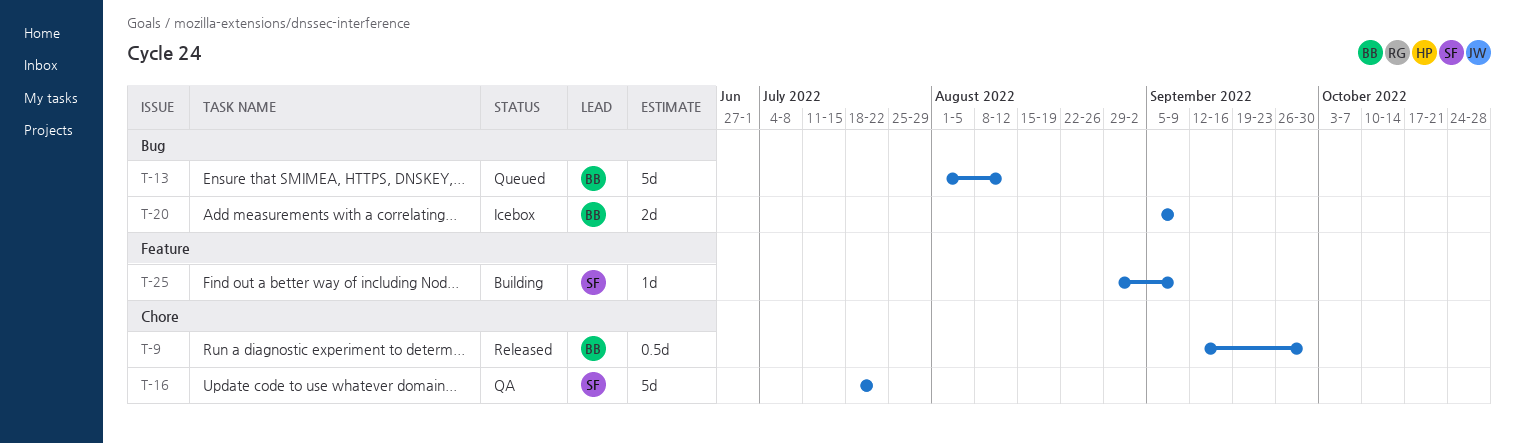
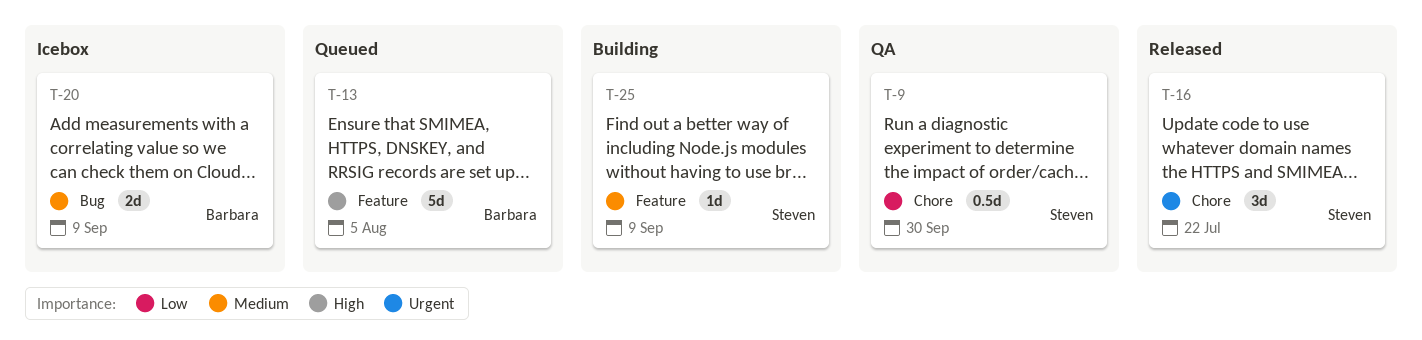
T-9, status: Released -> QA
T-9, owner: Barbara -> Steven
T-13, label: Bug -> Feature
T-13, due: Aug 12 -> Aug 5
T-16, status: QA -> Released
T-16, estimate: 5d -> 3d

